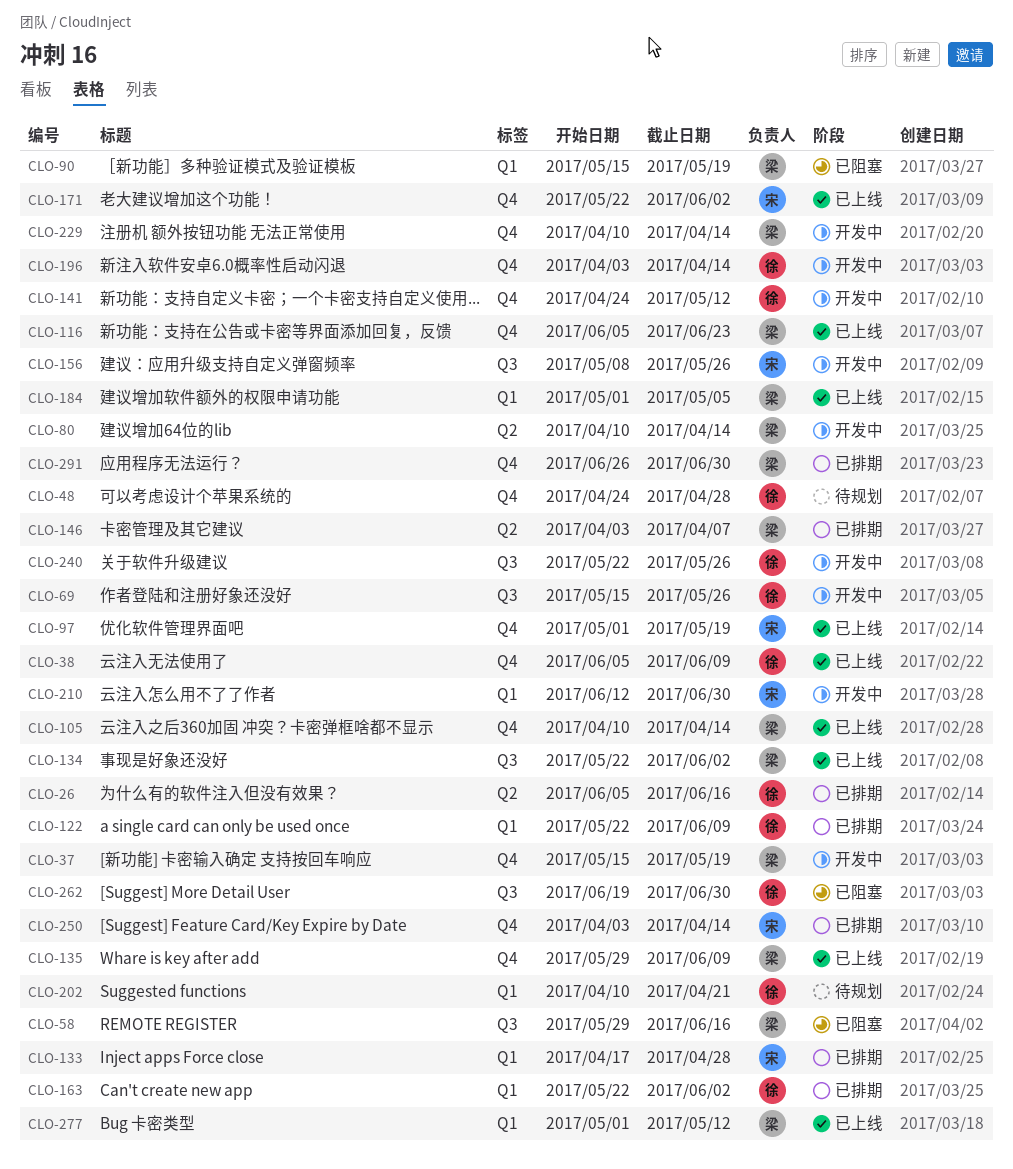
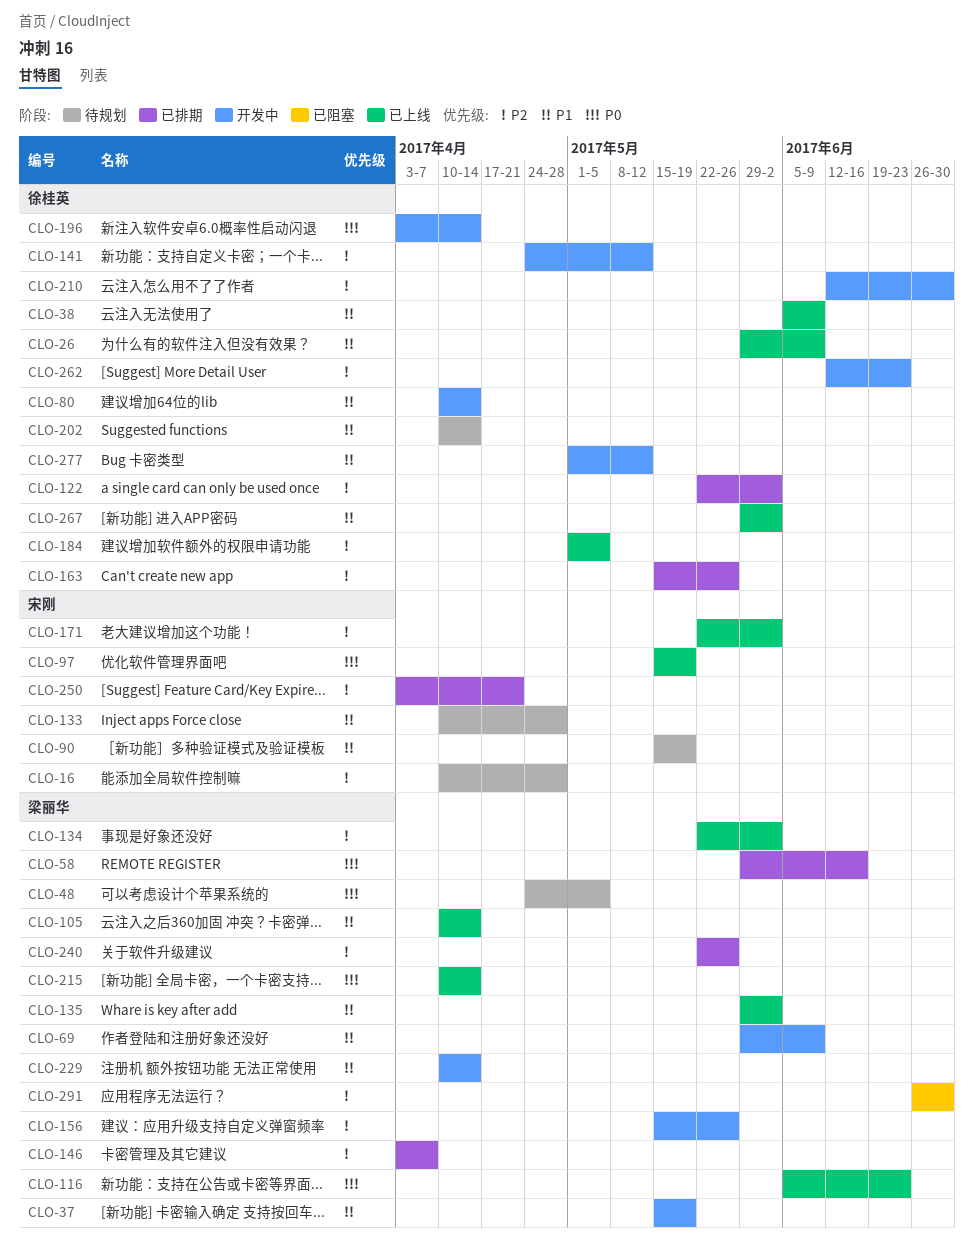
CLO-16: none -> present
CLO-26, status: 已排期 -> 已上线
CLO-26, start: Jun 5 -> May 29
CLO-26, due: Jun 16 -> Jun 9
CLO-48, owner: 徐桂英 -> 梁丽华
CLO-48, due: Apr 28 -> May 5
CLO-58, status: 已阻塞 -> 已排期
CLO-69, owner: 徐桂英 -> 梁丽华
CLO-69, start: May 15 -> May 29
CLO-69, due: May 26 -> Jun 9
CLO-80, owner: 梁丽华 -> 徐桂英
CLO-90, status: 已阻塞 -> 待规划
CLO-90, owner: 梁丽华 -> 宋刚
CLO-97, start: May 1 -> May 15
CLO-122, due: Jun 9 -> Jun 2
CLO-133, status: 已排期 -> 待规划
CLO-133, start: Apr 17 -> Apr 10
CLO-135, due: Jun 9 -> Jun 2
CLO-156, owner: 宋刚 -> 梁丽华
CLO-156, start: May 8 -> May 15
CLO-163, start: May 22 -> May 15
CLO-163, due: Jun 2 -> May 26
CLO-184, owner: 梁丽华 -> 徐桂英
CLO-202, due: Apr 21 -> Apr 14
CLO-210, owner: 宋刚 -> 徐桂英
CLO-215: none -> present
CLO-240, status: 开发中 -> 已排期
CLO-240, owner: 徐桂英 -> 梁丽华
CLO-250, due: Apr 14 -> Apr 21
CLO-262, status: 已阻塞 -> 开发中
CLO-262, start: Jun 19 -> Jun 12
CLO-262, due: Jun 30 -> Jun 23
CLO-267: none -> present
CLO-277, status: 已上线 -> 开发中
CLO-277, owner: 梁丽华 -> 徐桂英
CLO-291, status: 已排期 -> 已阻塞

